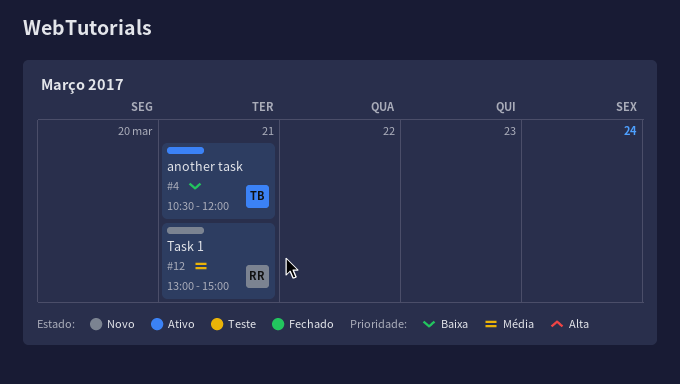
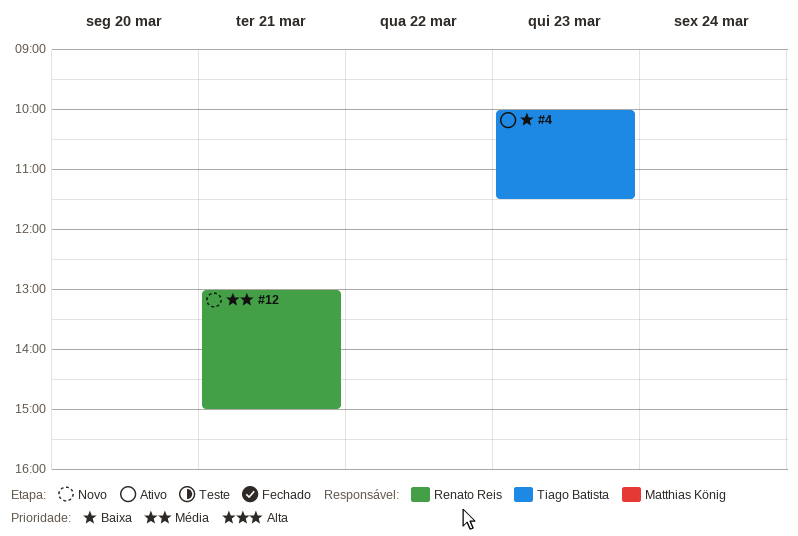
#4, day: Mar 21 -> Mar 23
#4, begins: 10:30 -> 10:00
#4, ends: 12:00 -> 11:30

